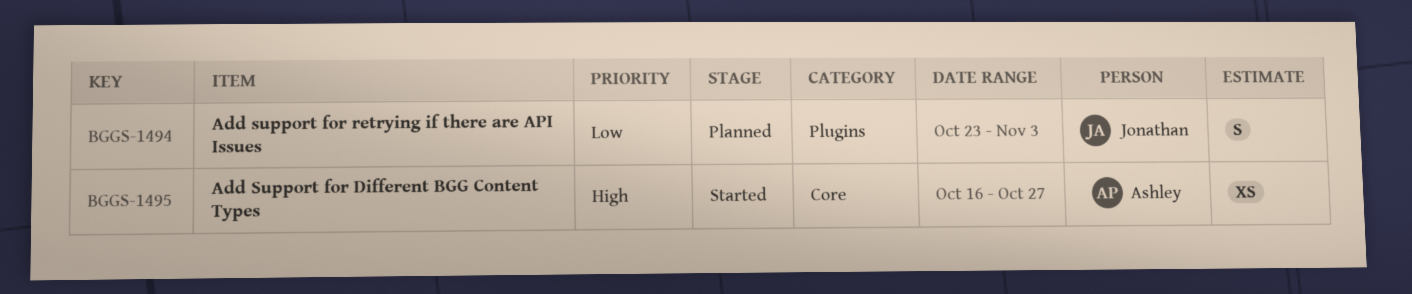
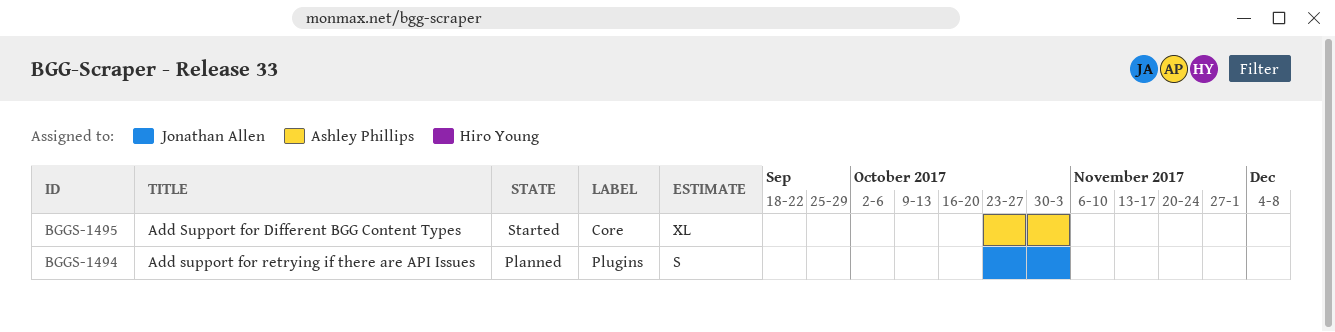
BGGS-1495, estimate: XS -> XL
BGGS-1495, start: Oct 16 -> Oct 23
BGGS-1495, due: Oct 27 -> Nov 3

